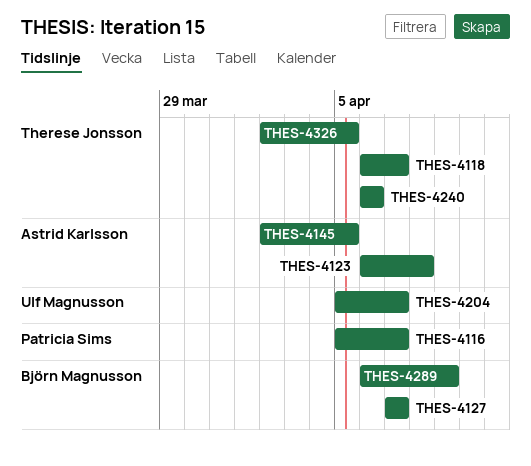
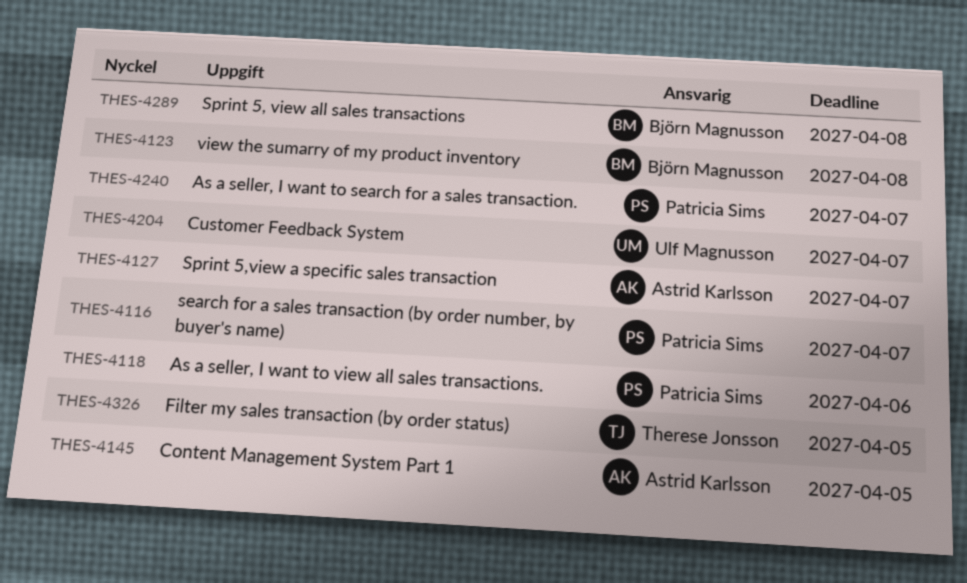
THES-4118, owner: Therese Jonsson -> Patricia Sims
THES-4118, due: Apr 7 -> Apr 6
THES-4123, owner: Astrid Karlsson -> Björn Magnusson
THES-4127, owner: Björn Magnusson -> Astrid Karlsson
THES-4240, owner: Therese Jonsson -> Patricia Sims
THES-4240, due: Apr 6 -> Apr 7
THES-4289, due: Apr 9 -> Apr 8

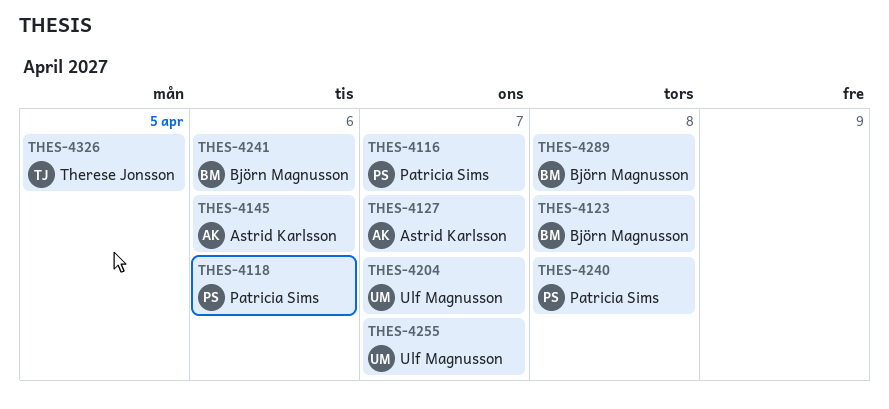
THES-4145, due: Apr 5 -> Apr 6
THES-4240, due: Apr 7 -> Apr 8
THES-4241: none -> present
THES-4255: none -> present

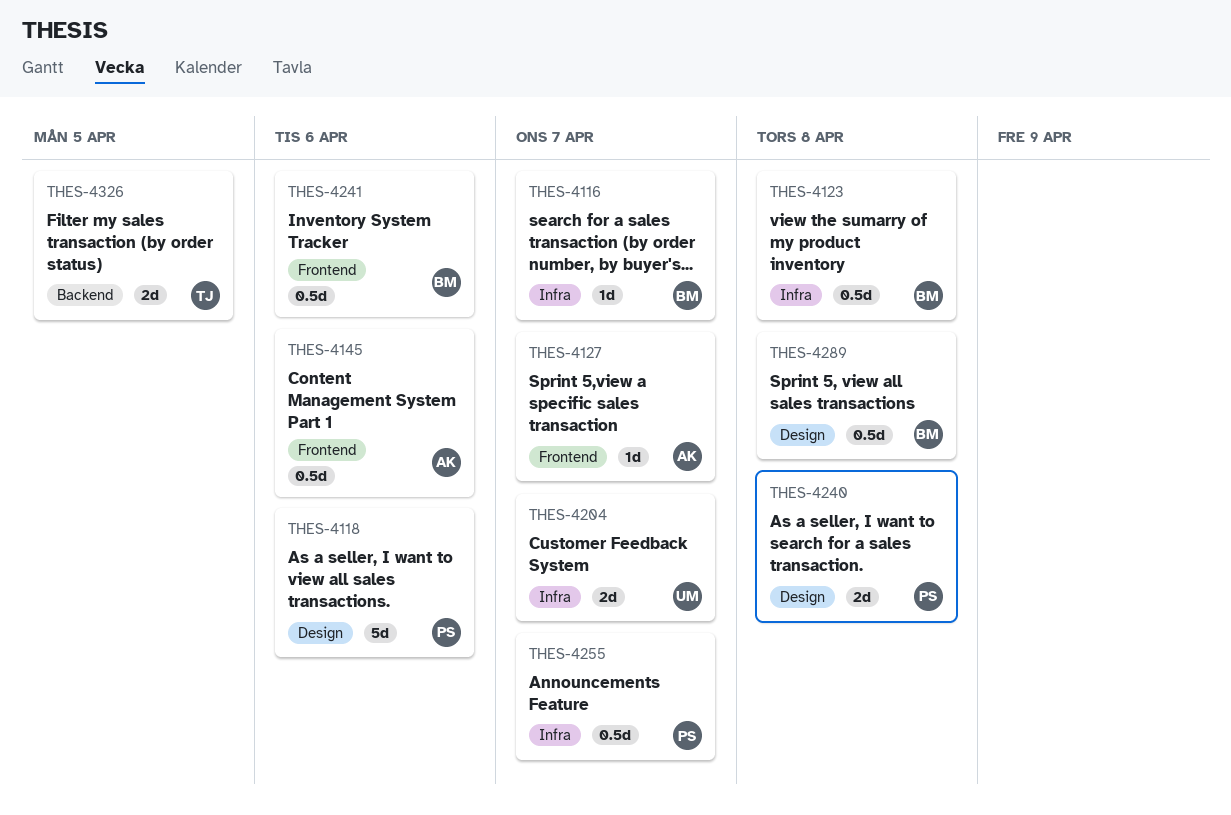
THES-4116, owner: Patricia Sims -> Björn Magnusson
THES-4255, owner: Ulf Magnusson -> Patricia Sims

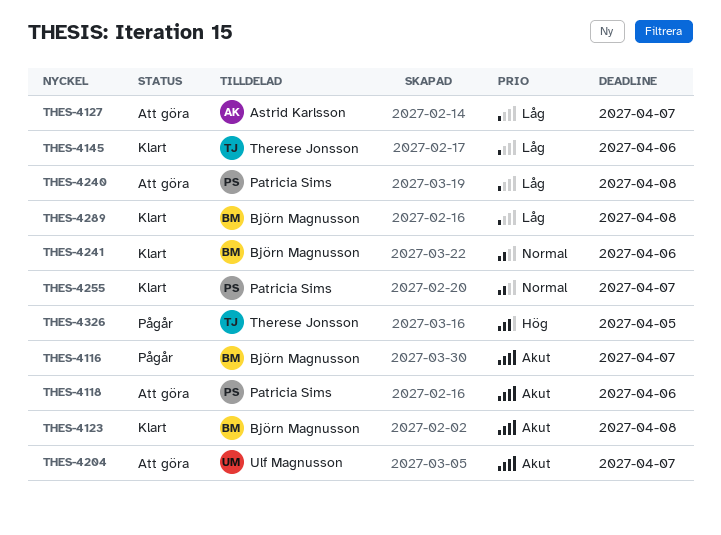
THES-4145, owner: Astrid Karlsson -> Therese Jonsson

